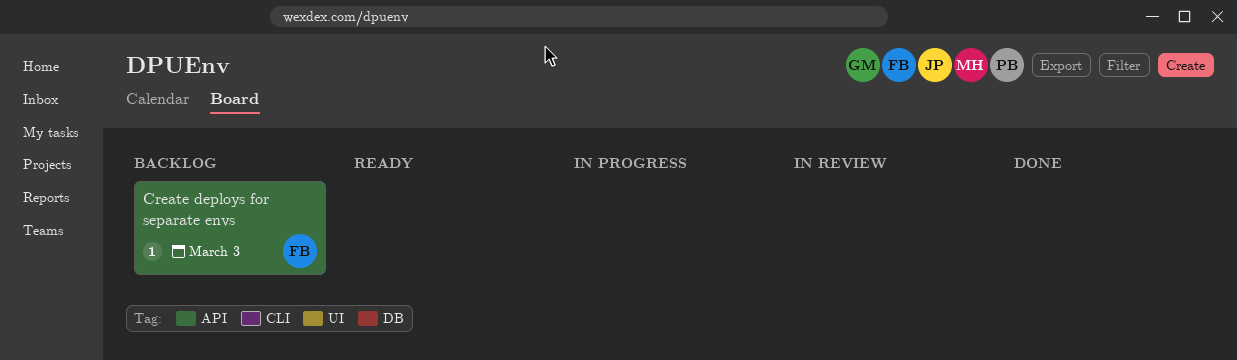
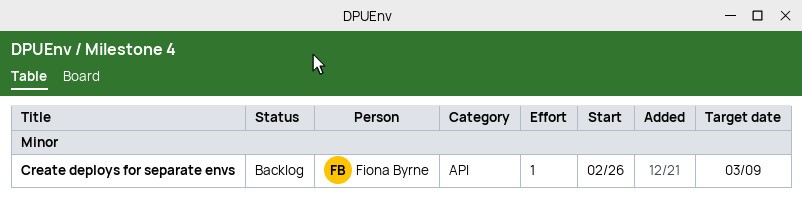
Create deploys for separate envs, due: Mar 3 -> Mar 9

